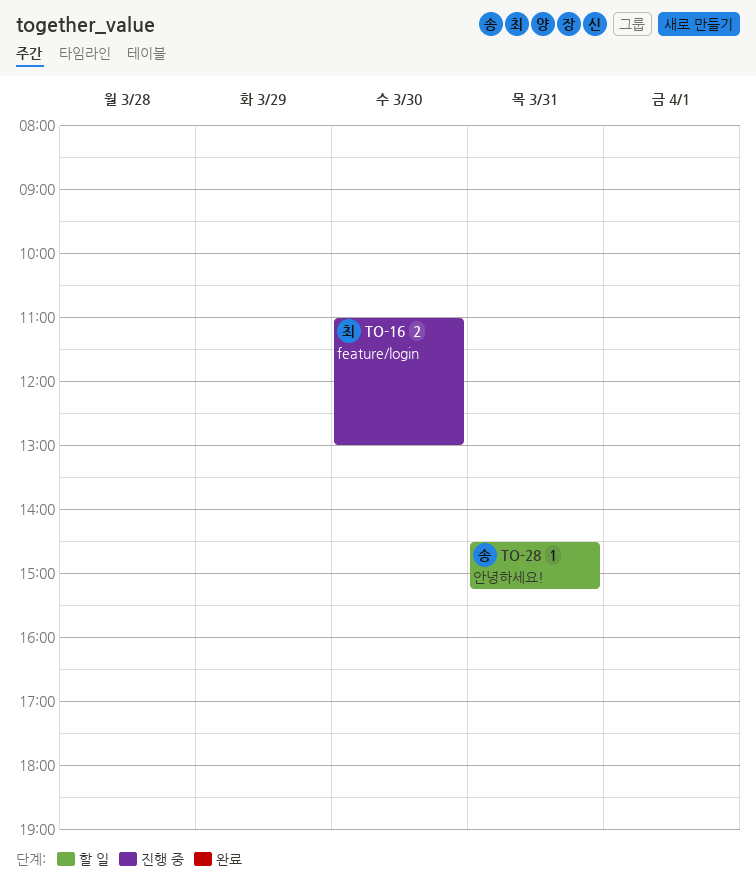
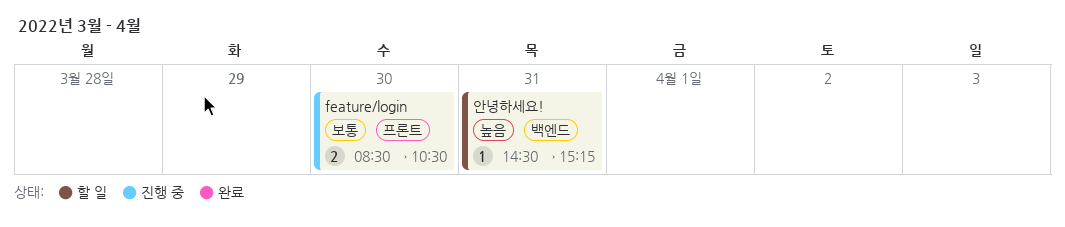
feature/login, begins: 11:00 -> 08:30
feature/login, ends: 13:00 -> 10:30

